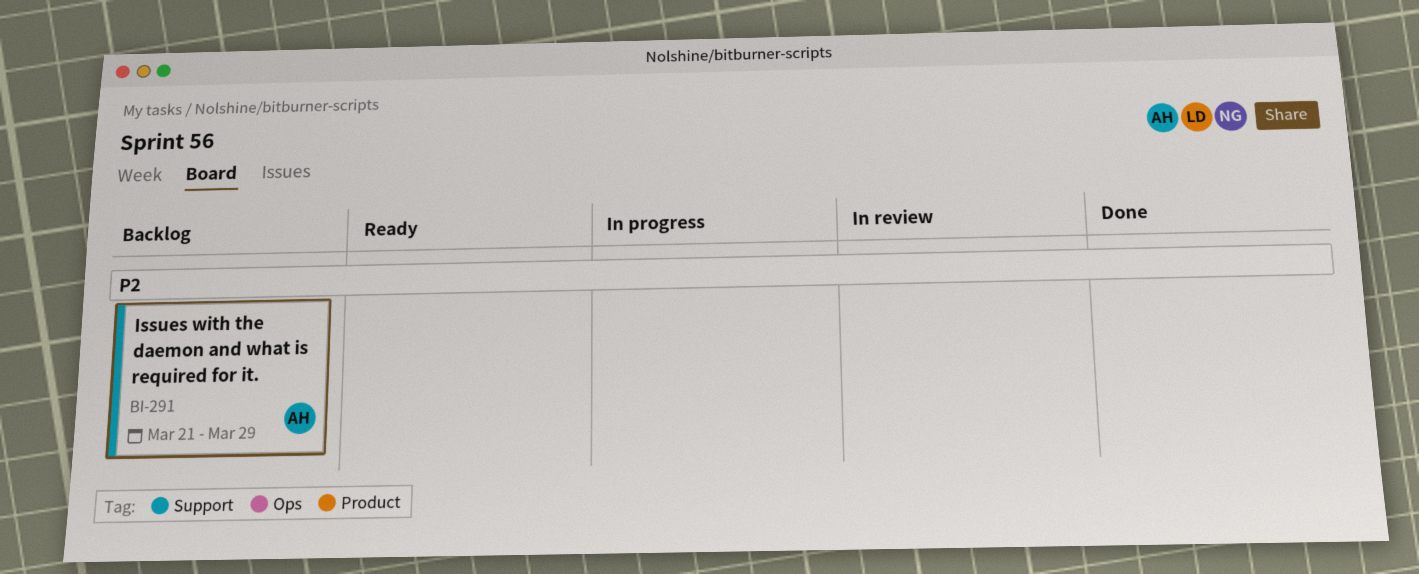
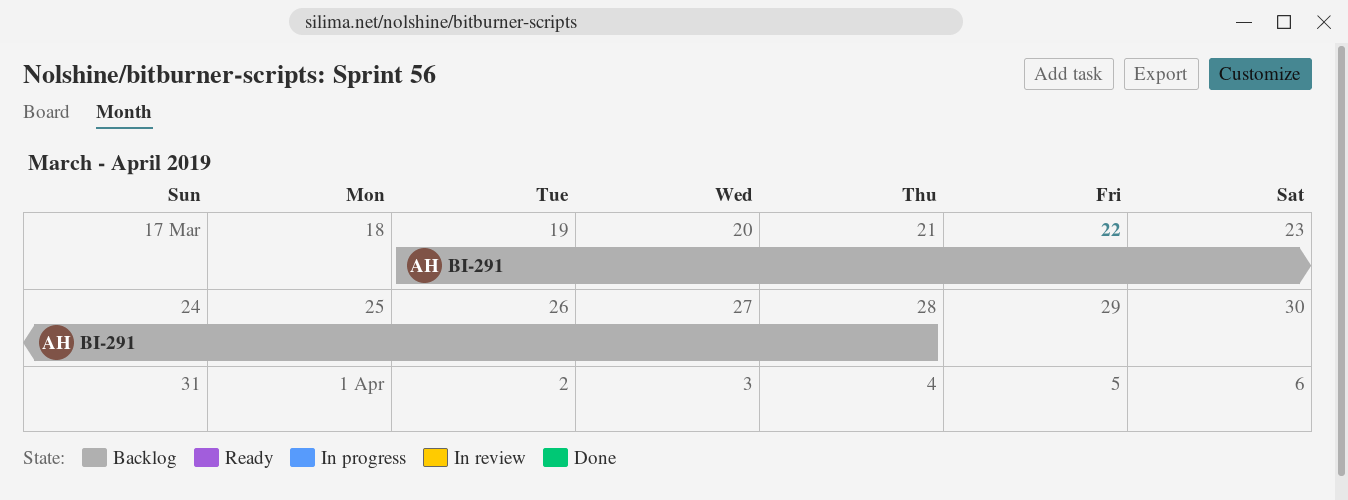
BI-291, start: Mar 21 -> Mar 19
BI-291, due: Mar 29 -> Mar 28

